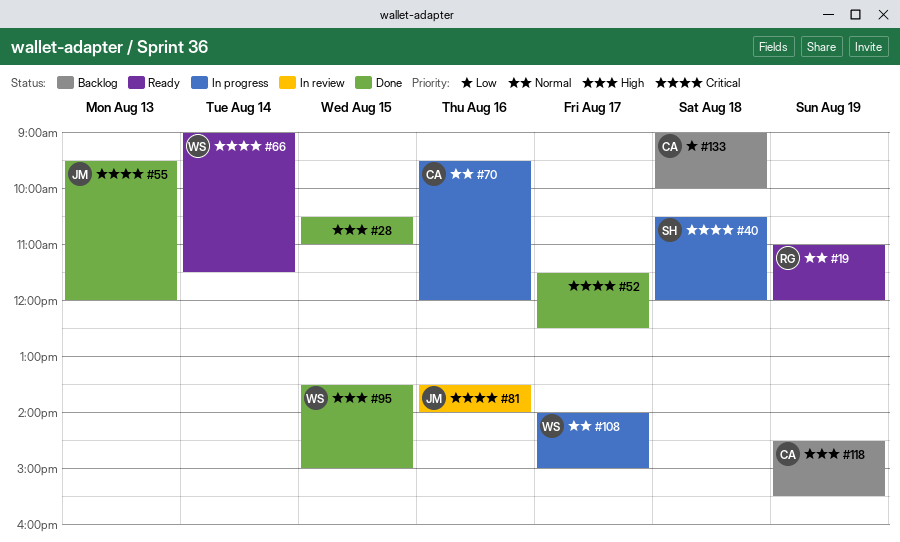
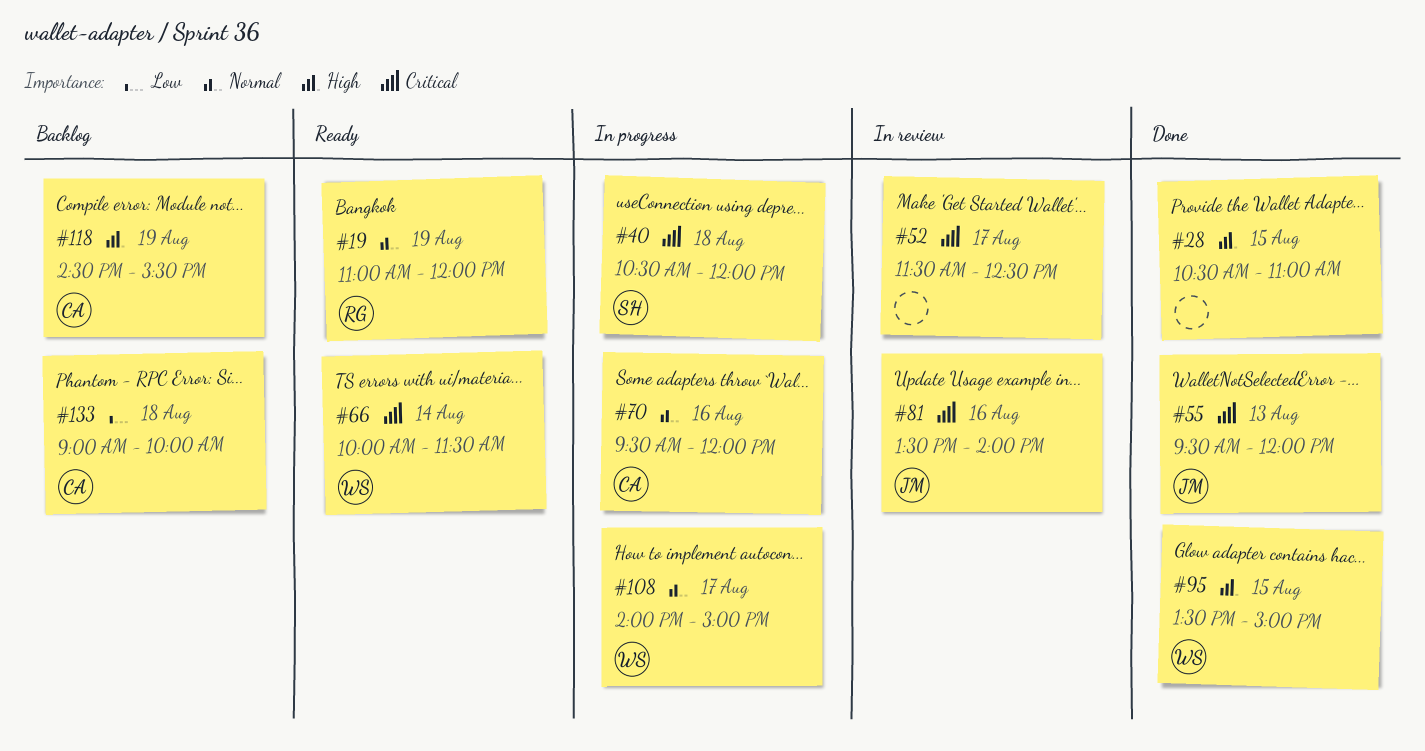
#52, status: Done -> In review
#66, begins: 09:00 -> 10:00

